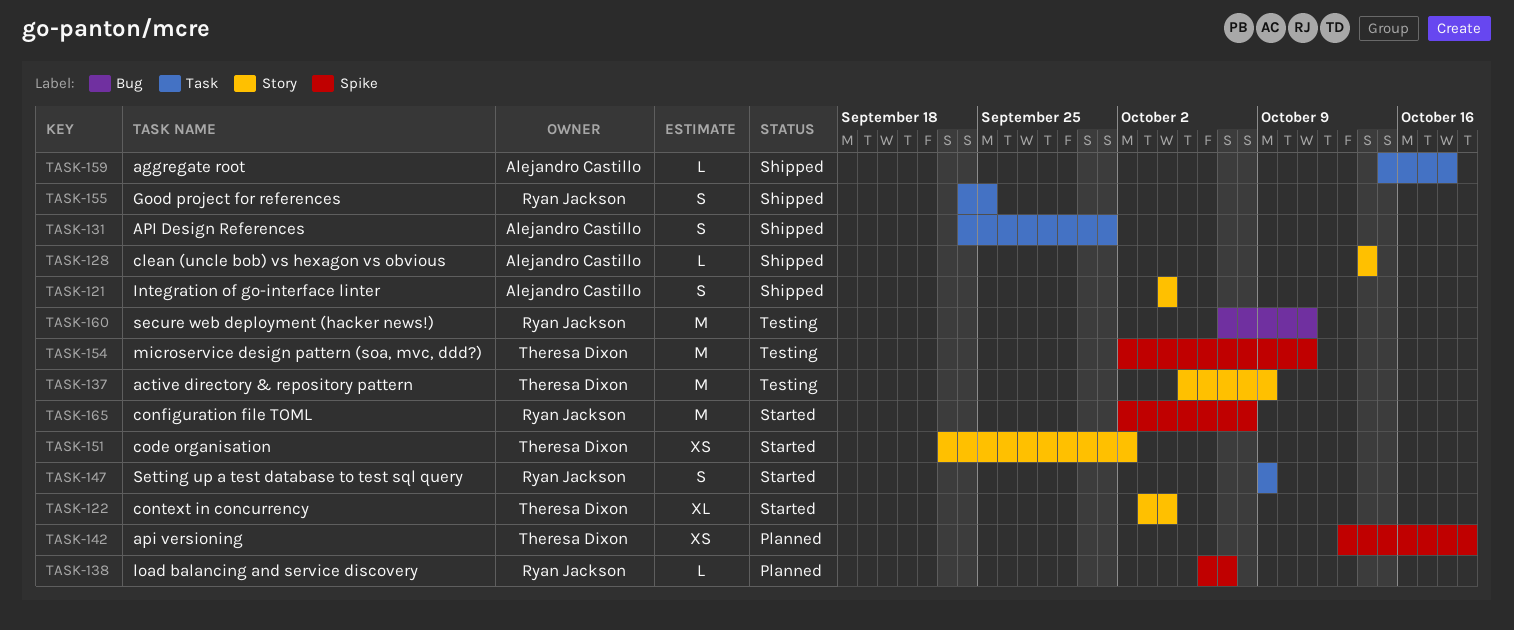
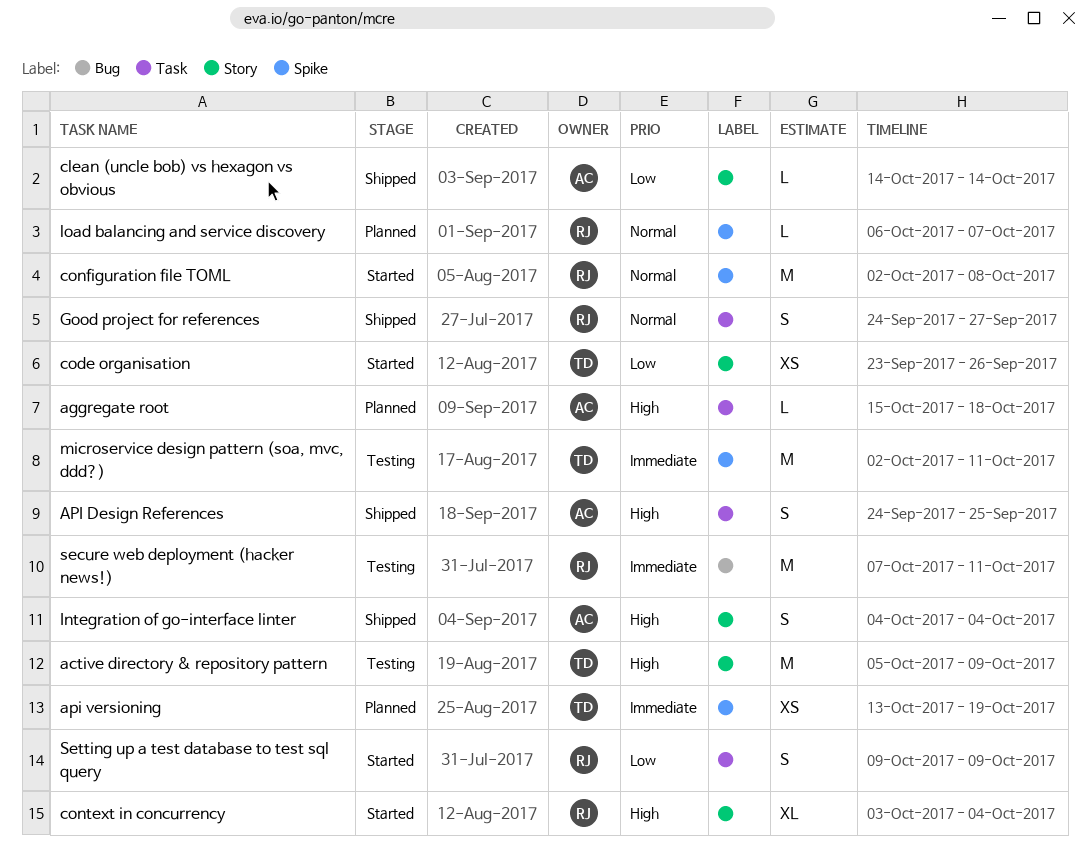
aggregate root, status: Shipped -> Planned
API Design References, due: Oct 1 -> Sep 25
code organisation, due: Oct 2 -> Sep 26
context in concurrency, owner: Theresa Dixon -> Ryan Jackson
Good project for references, due: Sep 25 -> Sep 27

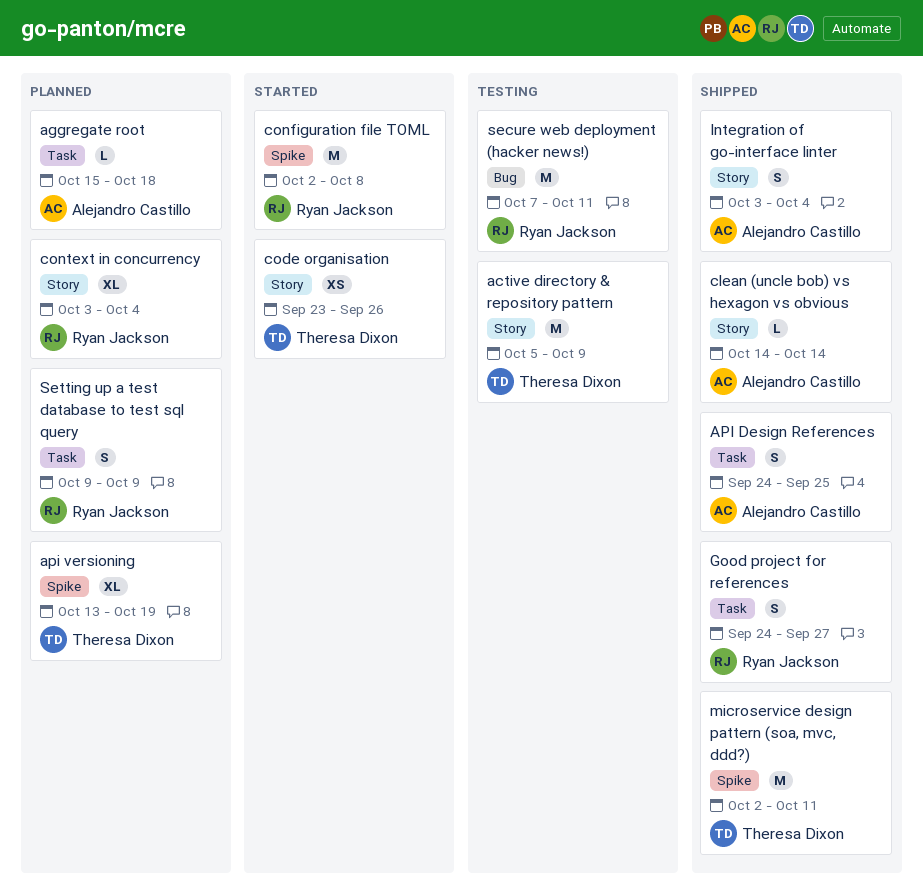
api versioning, estimate: XS -> XL
context in concurrency, status: Started -> Planned
Integration of go-interface linter, start: Oct 4 -> Oct 3
load balancing and service discovery: present -> none
microservice design pattern (soa, mvc, ddd?), status: Testing -> Shipped
Setting up a test database to test sql query, status: Started -> Planned

